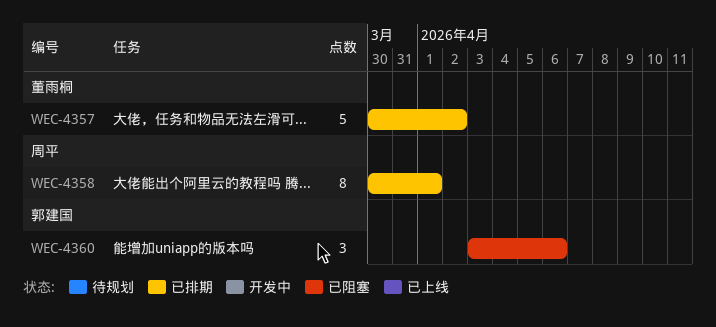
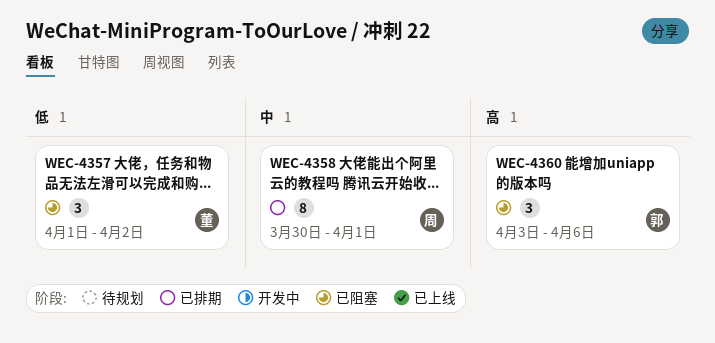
WEC-4357, status: 已排期 -> 已阻塞
WEC-4357, estimate: 5 -> 3
WEC-4357, start: Mar 30 -> Apr 1

